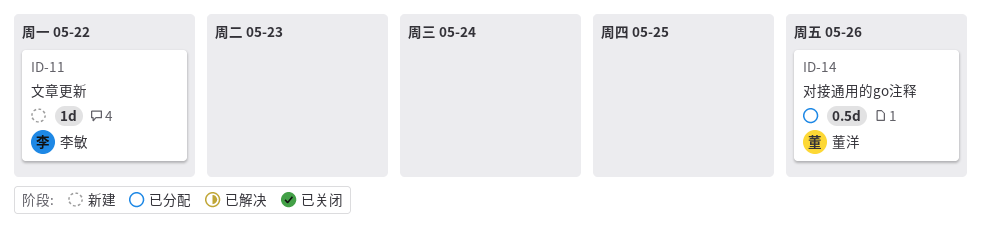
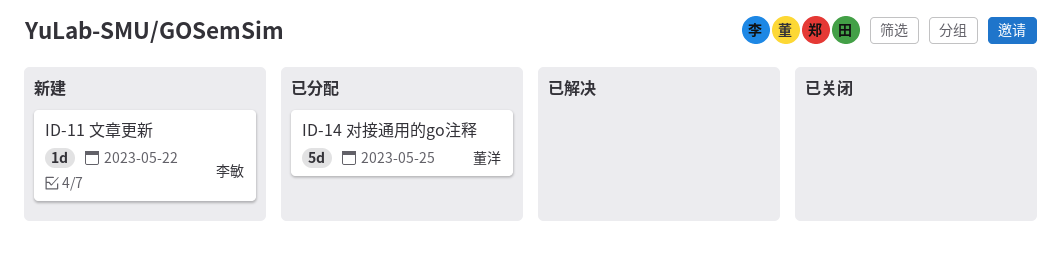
ID-14, estimate: 0.5d -> 5d
ID-14, due: May 26 -> May 25

